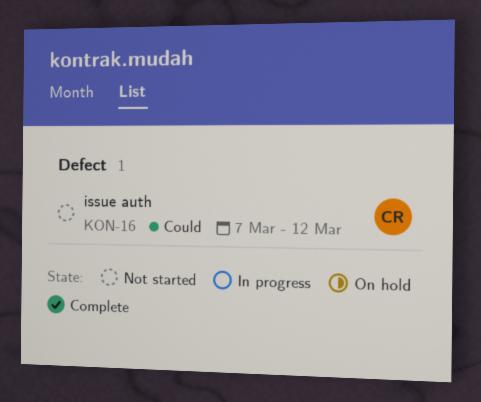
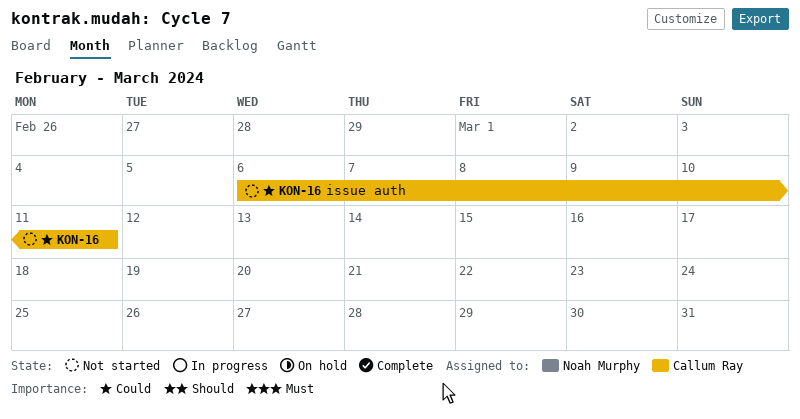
KON-16, start: Mar 7 -> Mar 6
KON-16, due: Mar 12 -> Mar 11

